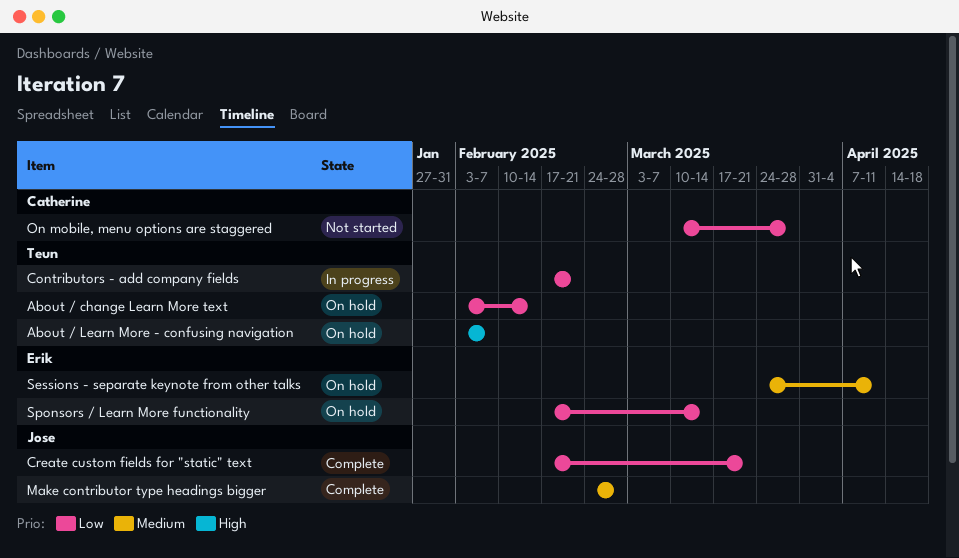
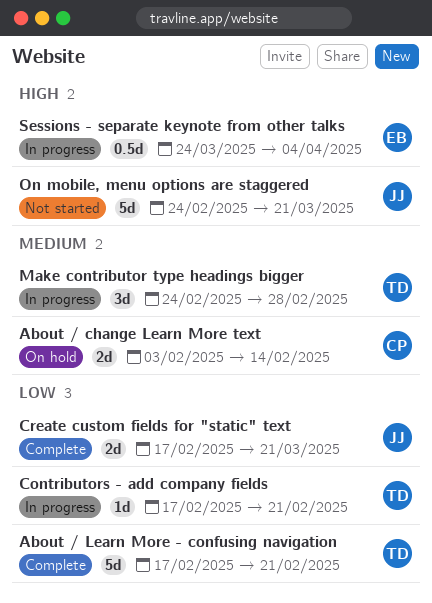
About / change Learn More text, owner: Teun -> Catherine
About / change Learn More text, priority: Low -> Medium
About / Learn More - confusing navigation, status: On hold -> Complete
About / Learn More - confusing navigation, priority: High -> Low
About / Learn More - confusing navigation, start: Feb 3 -> Feb 17
About / Learn More - confusing navigation, due: Feb 7 -> Feb 21
Make contributor type headings bigger, status: Complete -> In progress
Make contributor type headings bigger, owner: Jose -> Teun
On mobile, menu options are staggered, owner: Catherine -> Jose
On mobile, menu options are staggered, priority: Low -> High
On mobile, menu options are staggered, start: Mar 10 -> Feb 24
On mobile, menu options are staggered, due: Mar 28 -> Mar 21
Sessions - separate keynote from other talks, status: On hold -> In progress
Sessions - separate keynote from other talks, priority: Medium -> High
Sessions - separate keynote from other talks, due: Apr 11 -> Apr 4
Sponsors / Learn More functionality: present -> none

